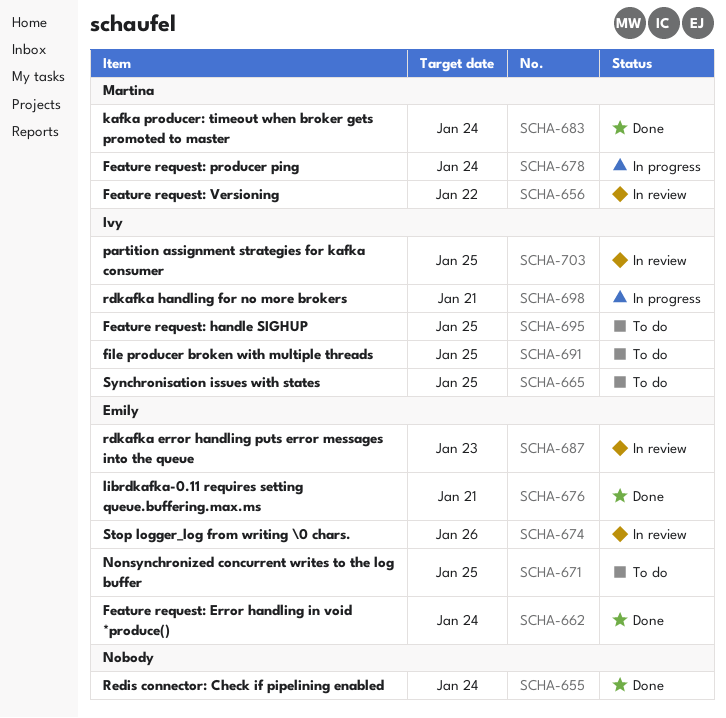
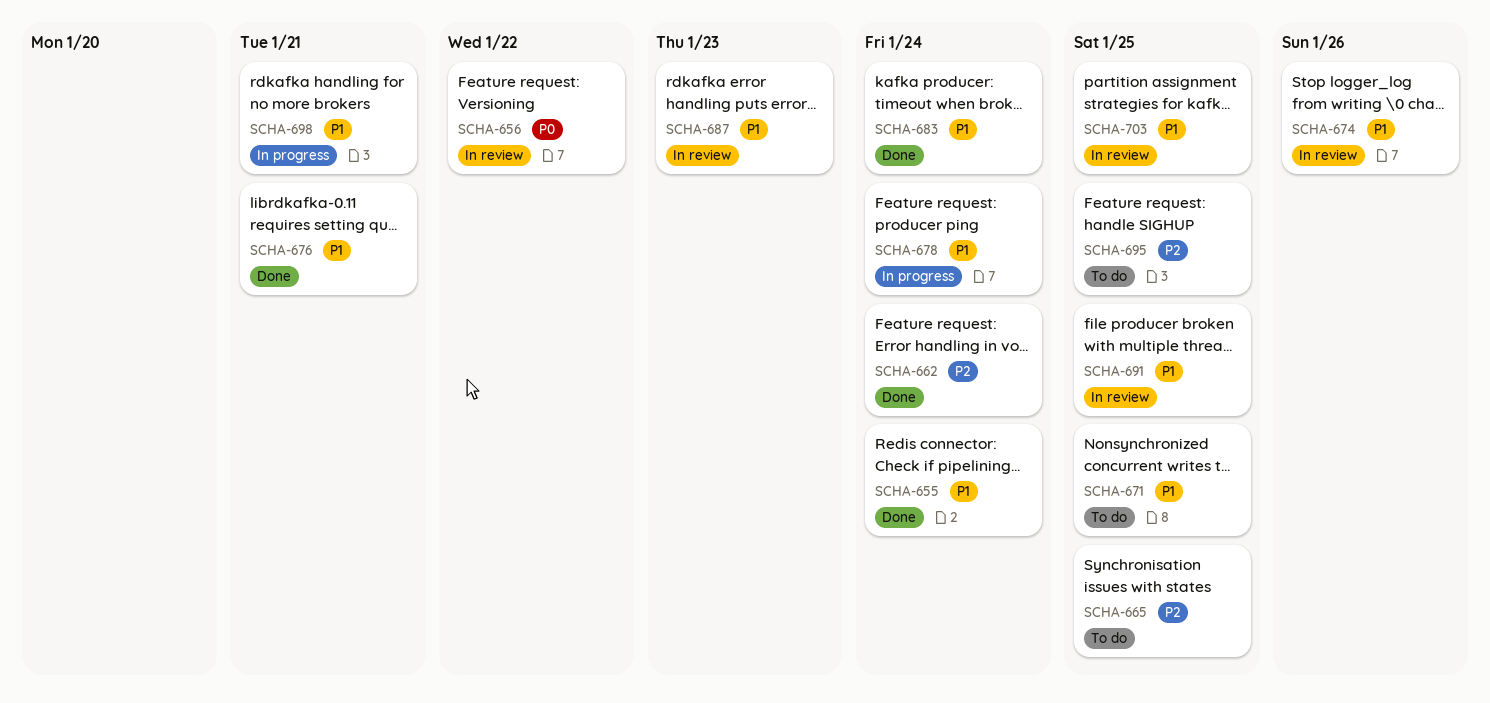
SCHA-691, status: To do -> In review

